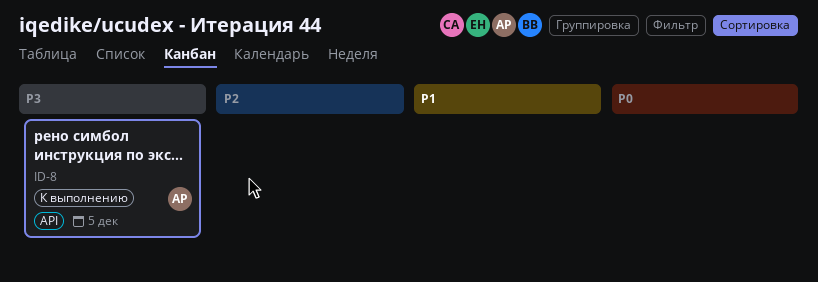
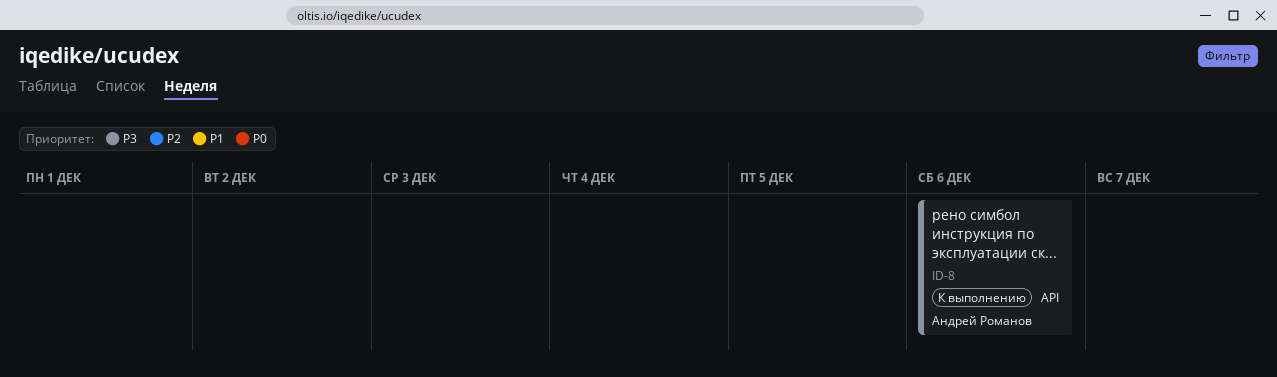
ID-8, due: Dec 5 -> Dec 6

